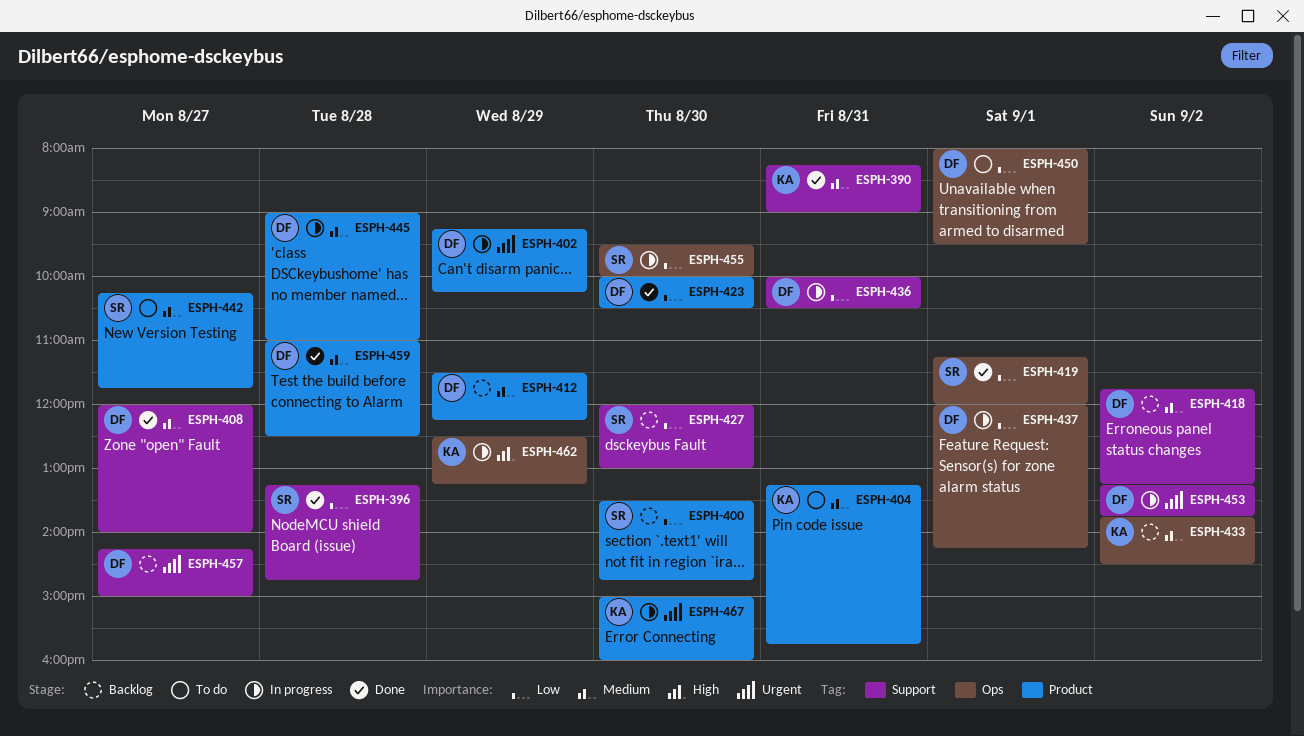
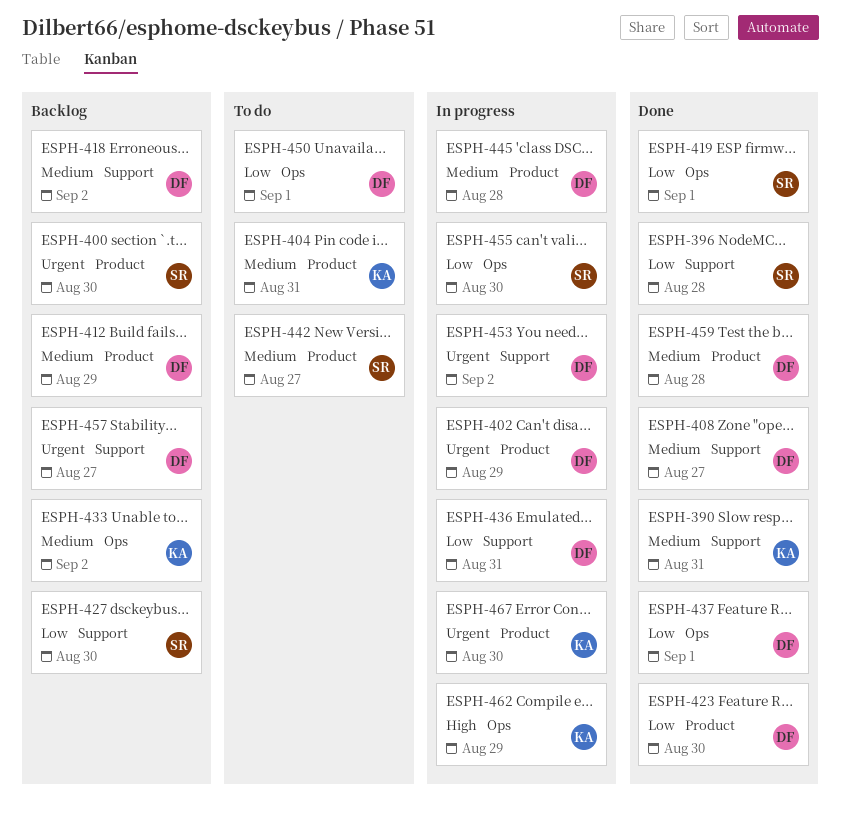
ESPH-400, priority: Low -> Urgent
ESPH-437, status: In progress -> Done

